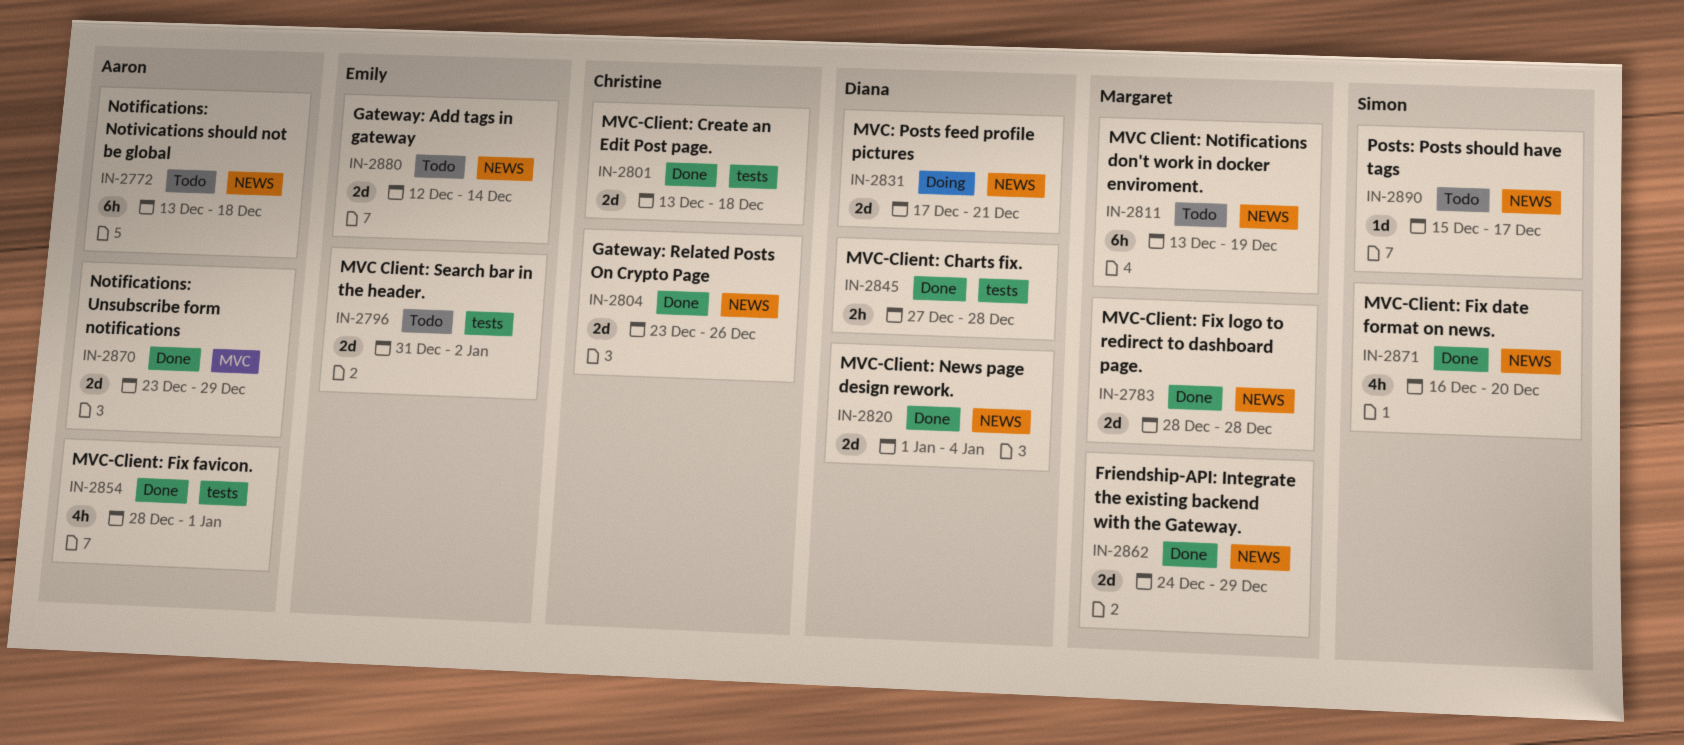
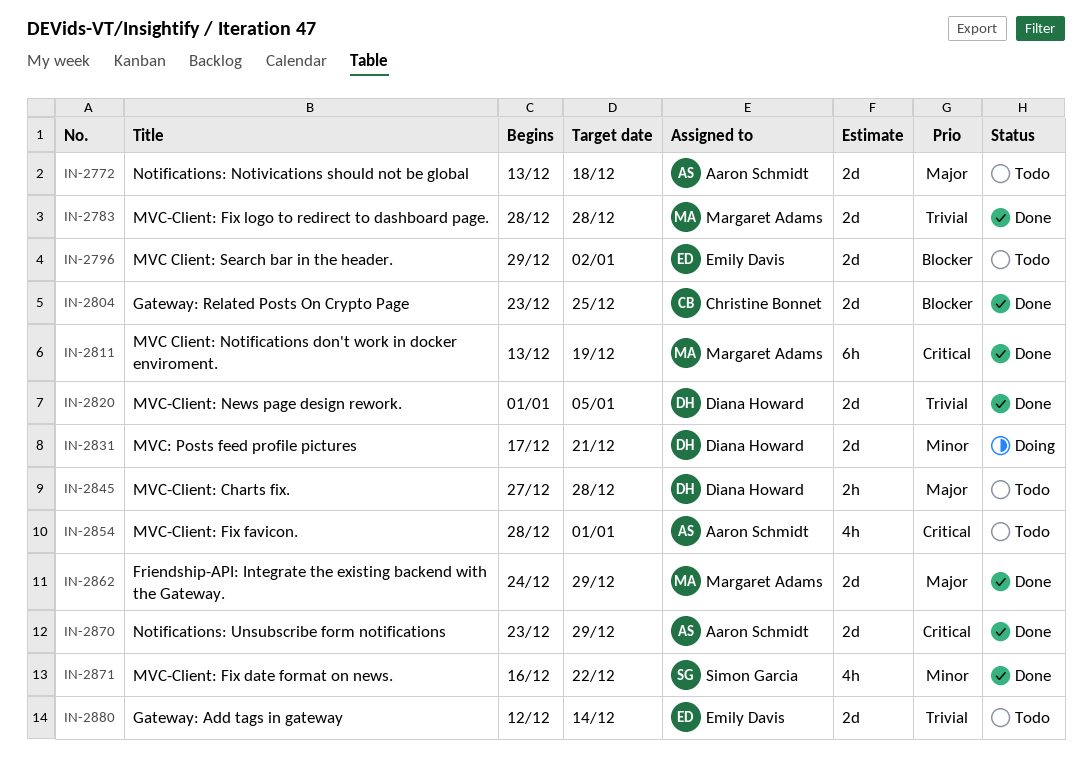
IN-2772, estimate: 6h -> 2d
IN-2796, start: Dec 31 -> Dec 29
IN-2801: present -> none
IN-2804, due: Dec 26 -> Dec 25
IN-2811, status: Todo -> Done
IN-2820, due: Jan 4 -> Jan 5
IN-2845, status: Done -> Todo
IN-2854, status: Done -> Todo
IN-2871, due: Dec 20 -> Dec 22
IN-2890: present -> none

